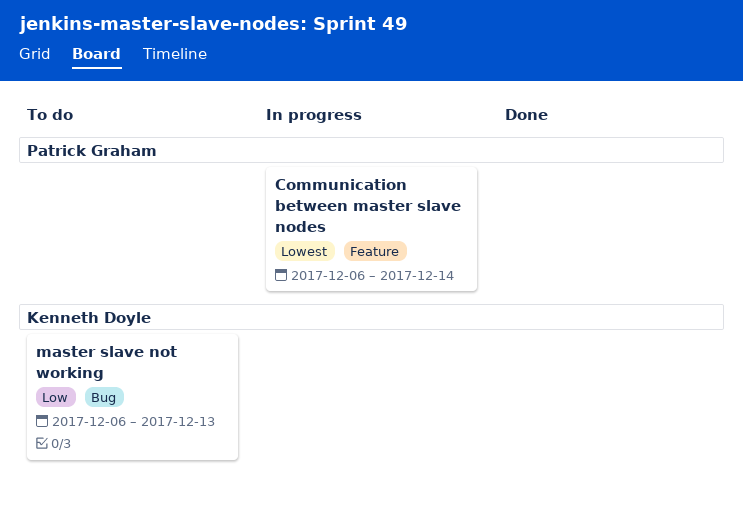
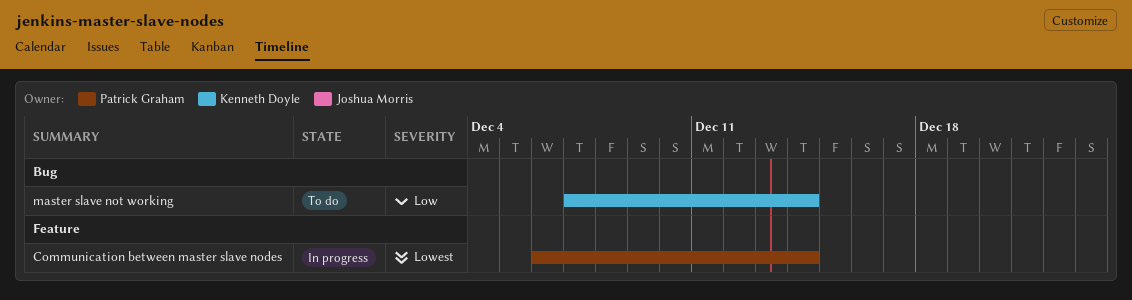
master slave not working, start: Dec 6 -> Dec 7
master slave not working, due: Dec 13 -> Dec 14

